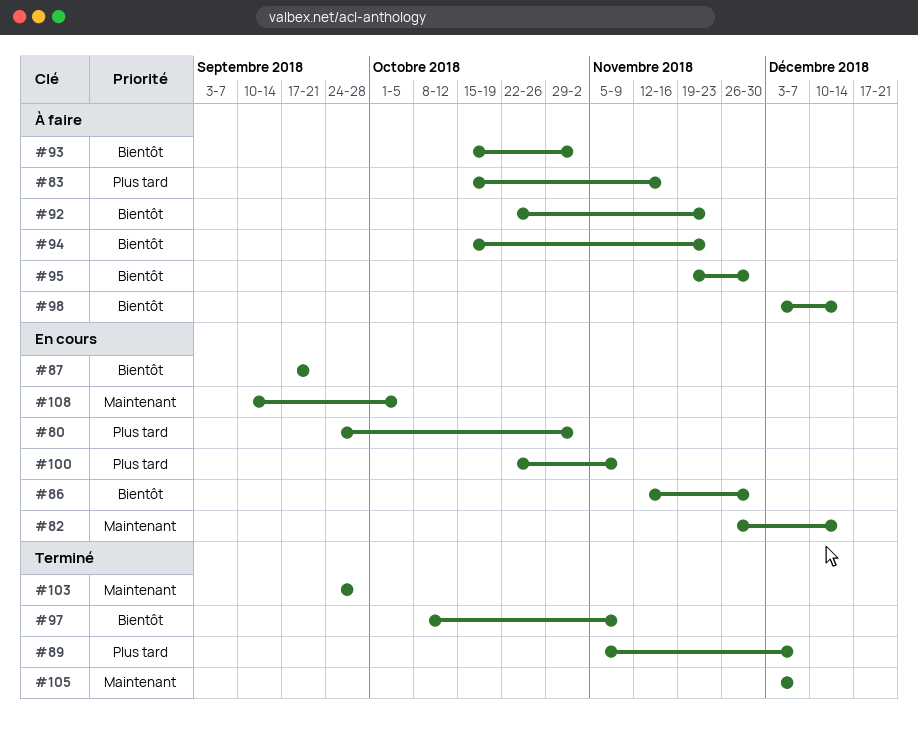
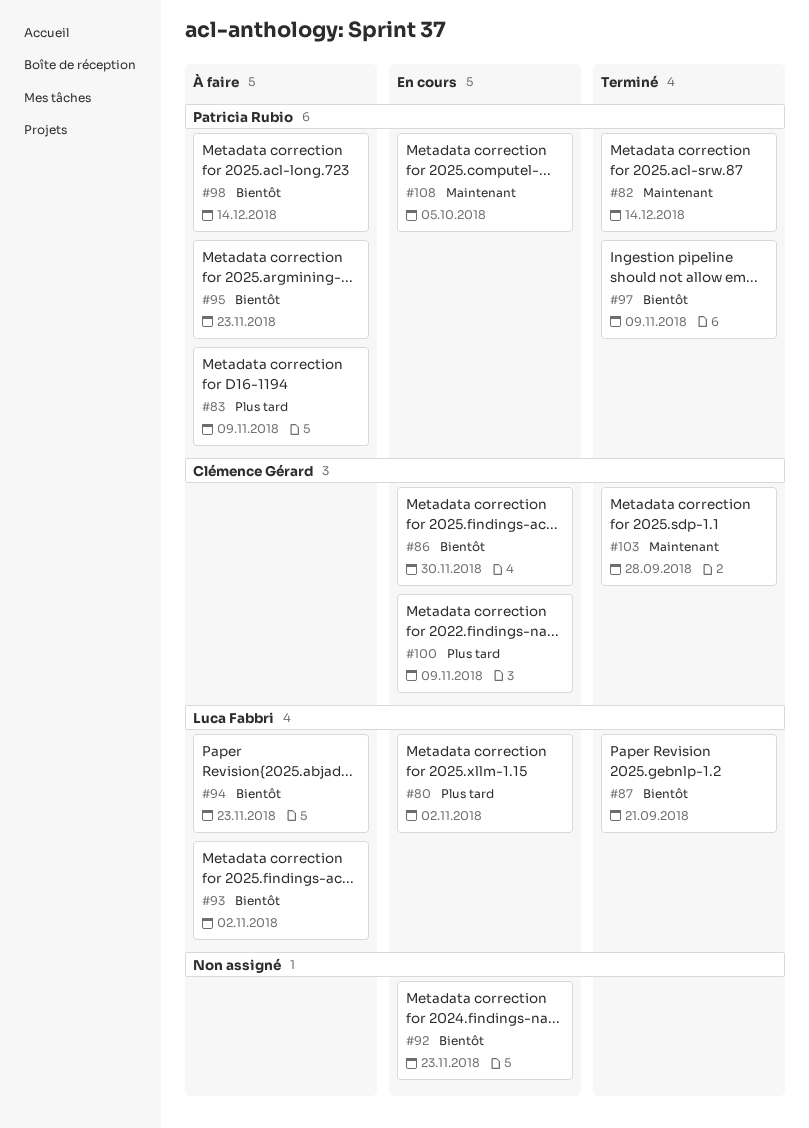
#82, status: En cours -> Terminé
#83, due: Nov 16 -> Nov 9
#87, status: En cours -> Terminé
#89: present -> none
#92, status: À faire -> En cours
#95, due: Nov 30 -> Nov 23
#105: present -> none

